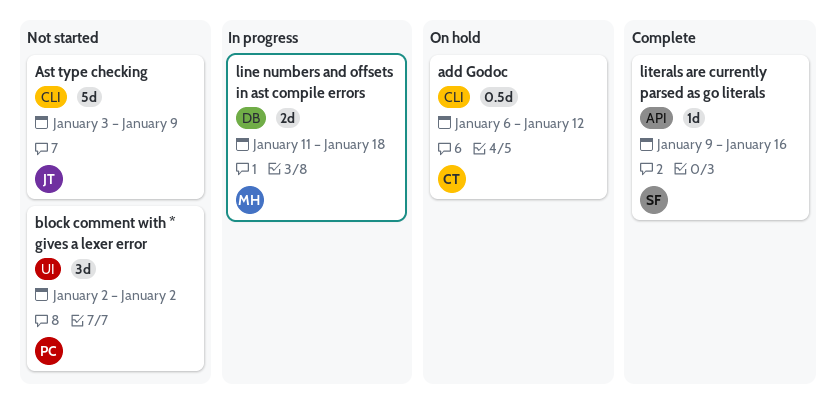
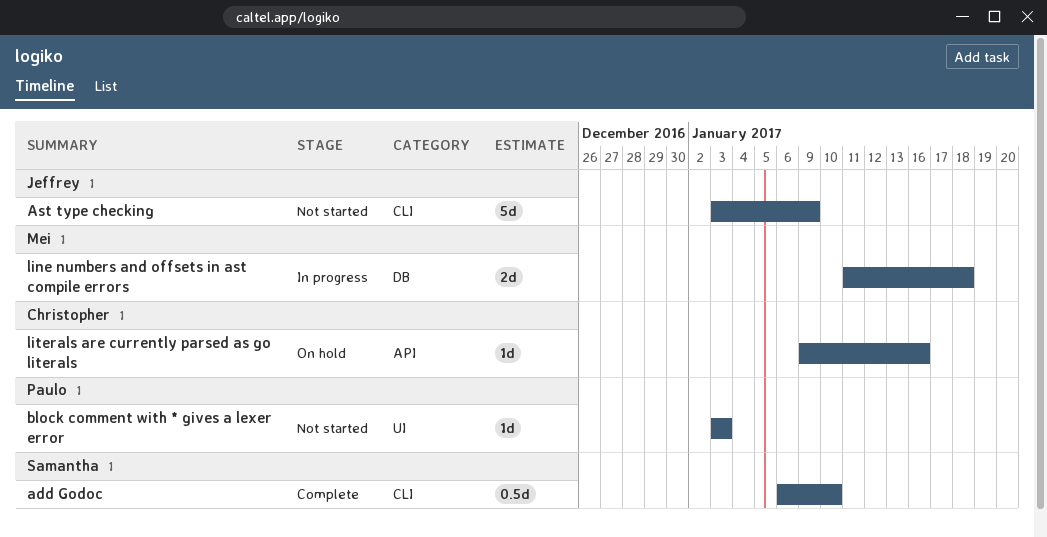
add Godoc, status: On hold -> Complete
add Godoc, owner: Christopher -> Samantha
add Godoc, due: Jan 12 -> Jan 10
block comment with * gives a lexer error, estimate: 3d -> 1d
block comment with * gives a lexer error, start: Jan 2 -> Jan 3
block comment with * gives a lexer error, due: Jan 2 -> Jan 3
literals are currently parsed as go literals, status: Complete -> On hold
literals are currently parsed as go literals, owner: Samantha -> Christopher

